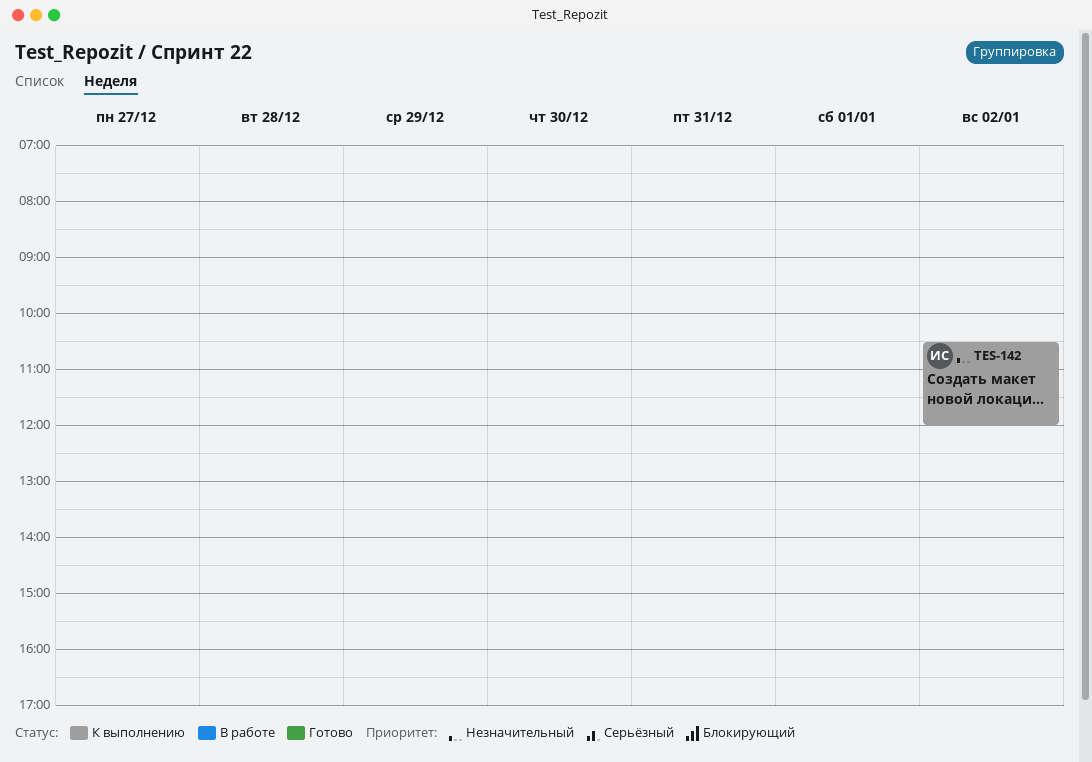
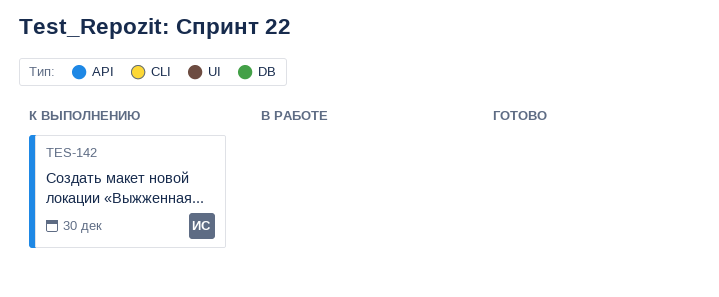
TES-142, day: Jan 2 -> Dec 30

